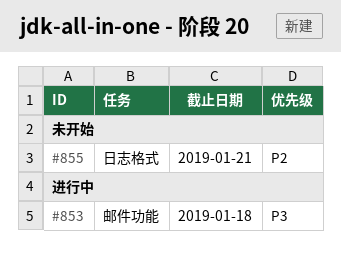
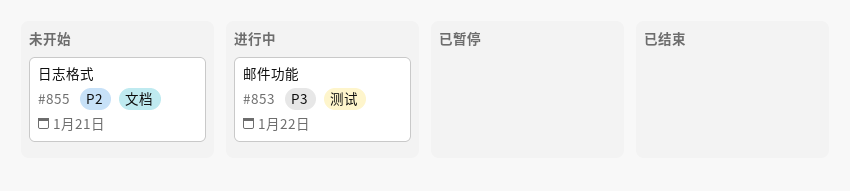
#853, due: Jan 18 -> Jan 22

